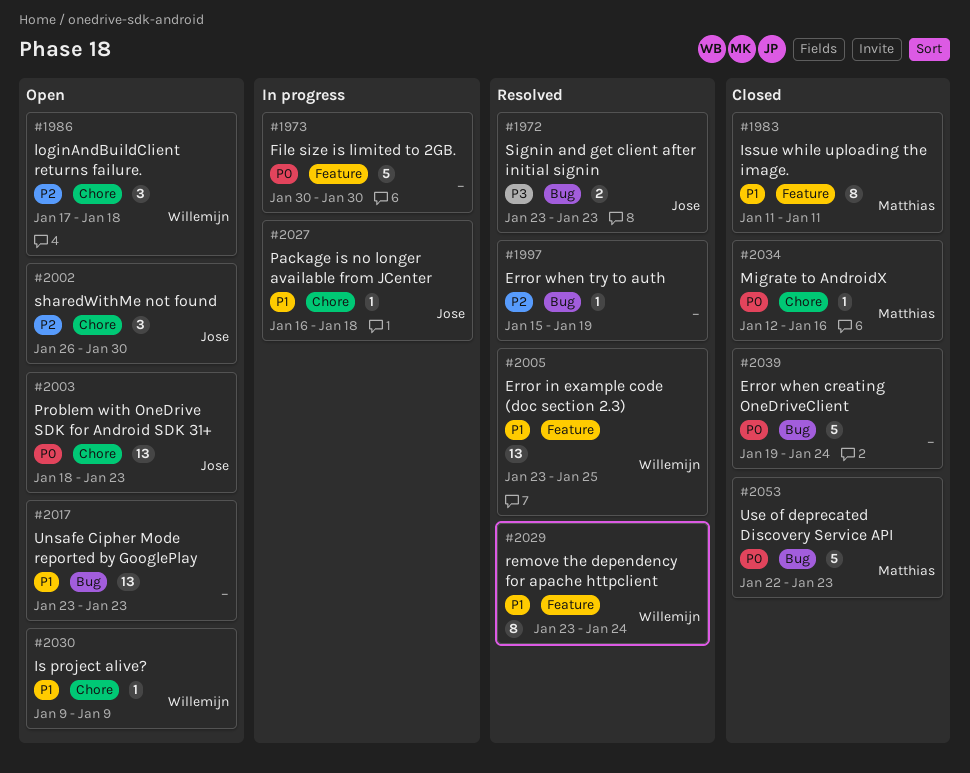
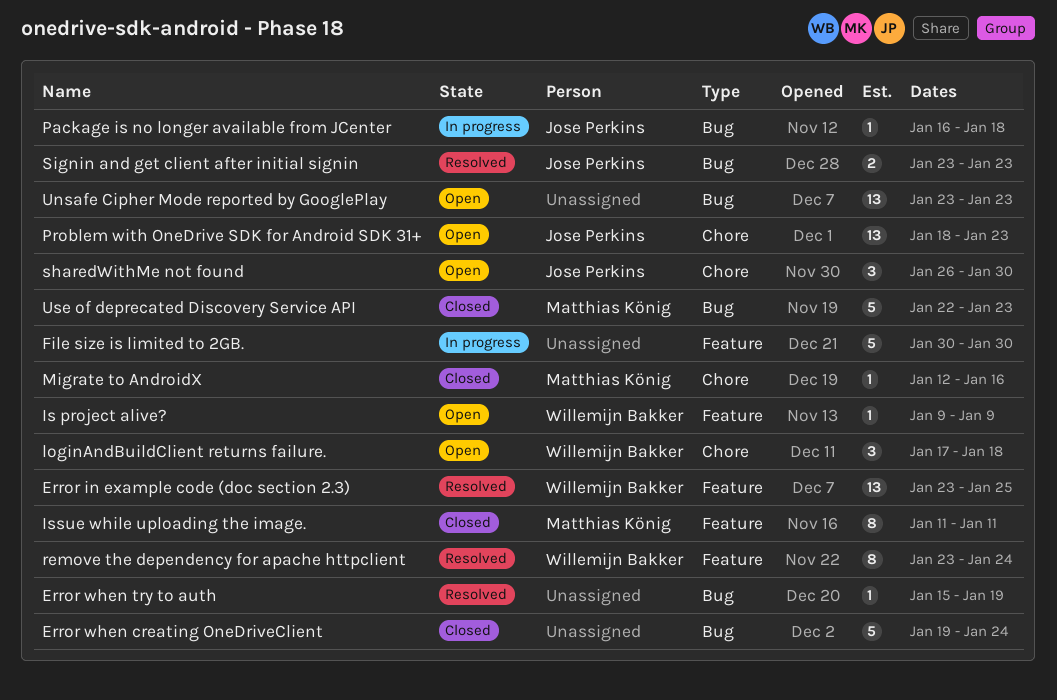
Is project alive?, label: Chore -> Feature
Package is no longer available from JCenter, label: Chore -> Bug

